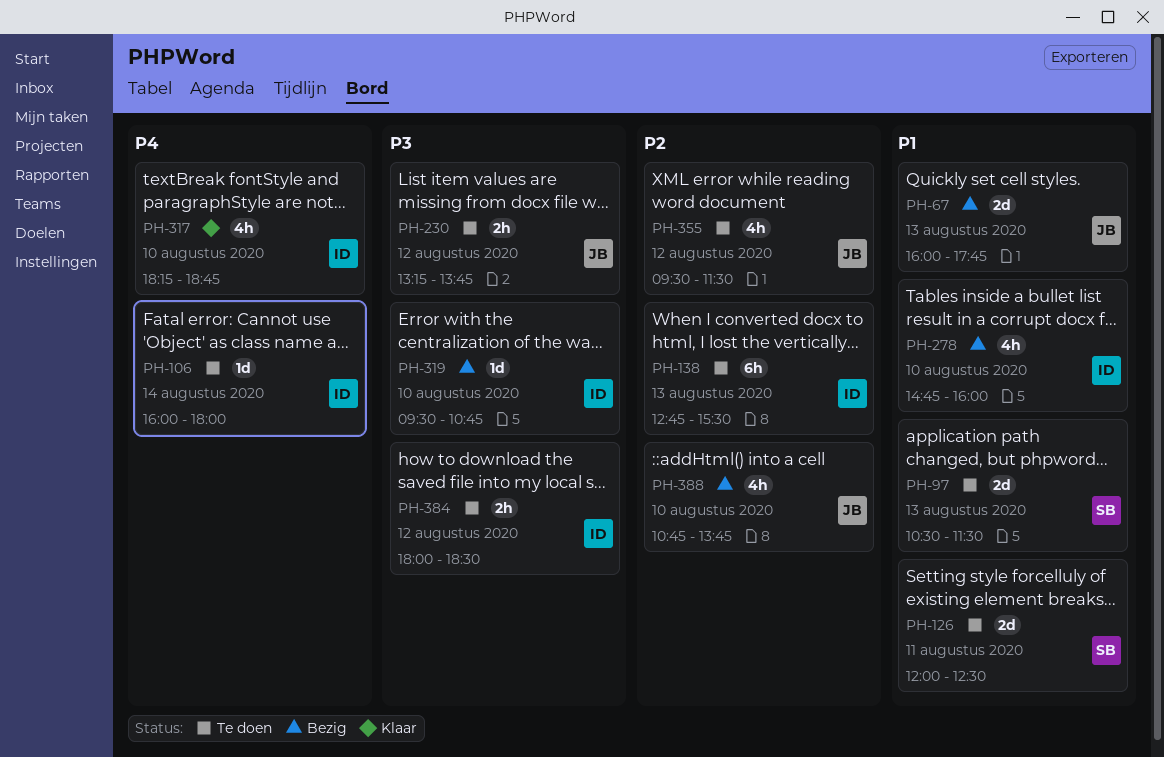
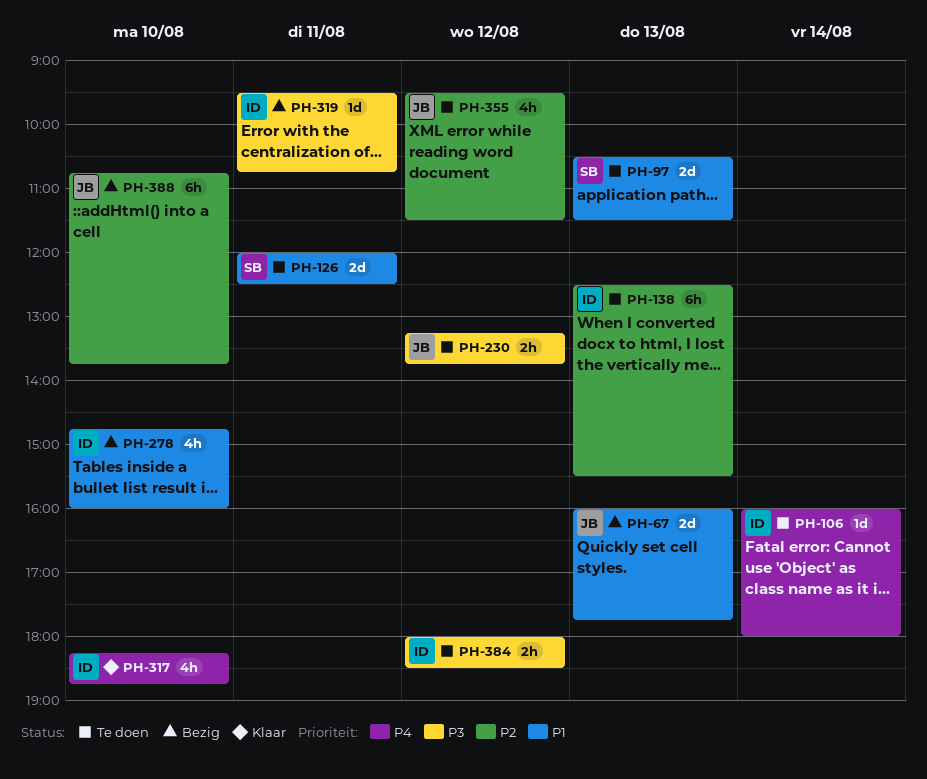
PH-138, begins: 12:45 -> 12:30
PH-319, day: Aug 10 -> Aug 11
PH-388, estimate: 4h -> 6h

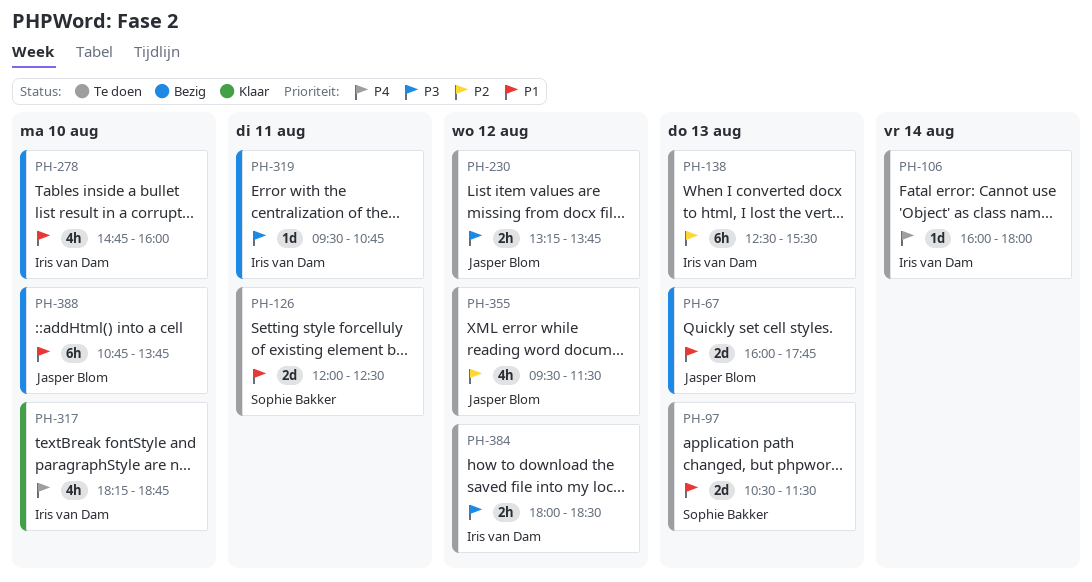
PH-388, priority: P2 -> P1

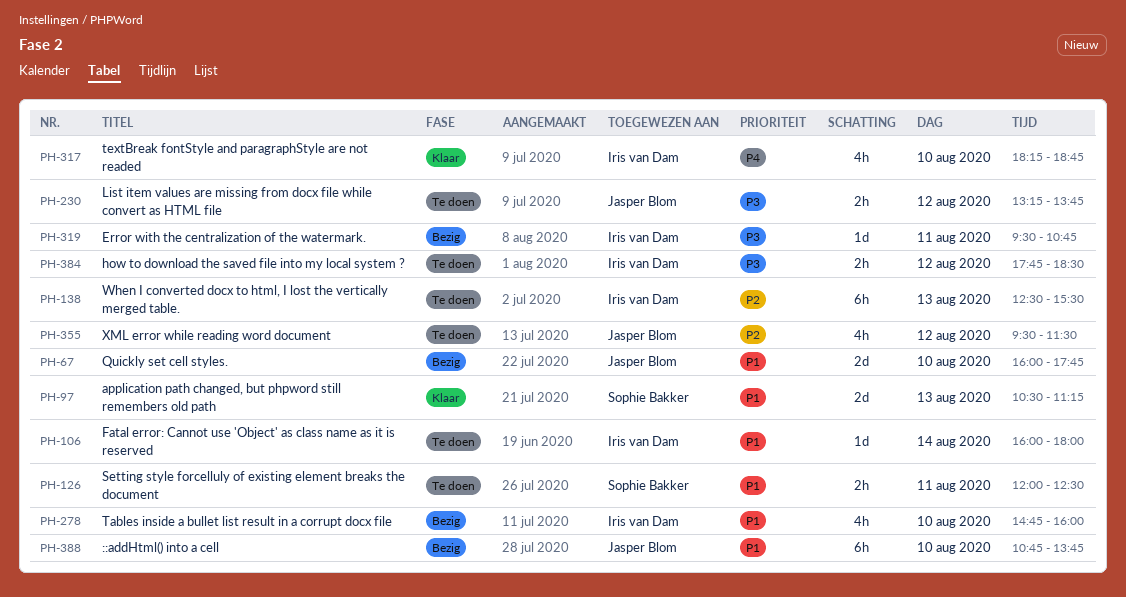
PH-67, day: Aug 13 -> Aug 10
PH-97, status: Te doen -> Klaar
PH-97, ends: 11:30 -> 11:15
PH-106, priority: P4 -> P1
PH-126, estimate: 2d -> 2h
PH-384, begins: 18:00 -> 17:45

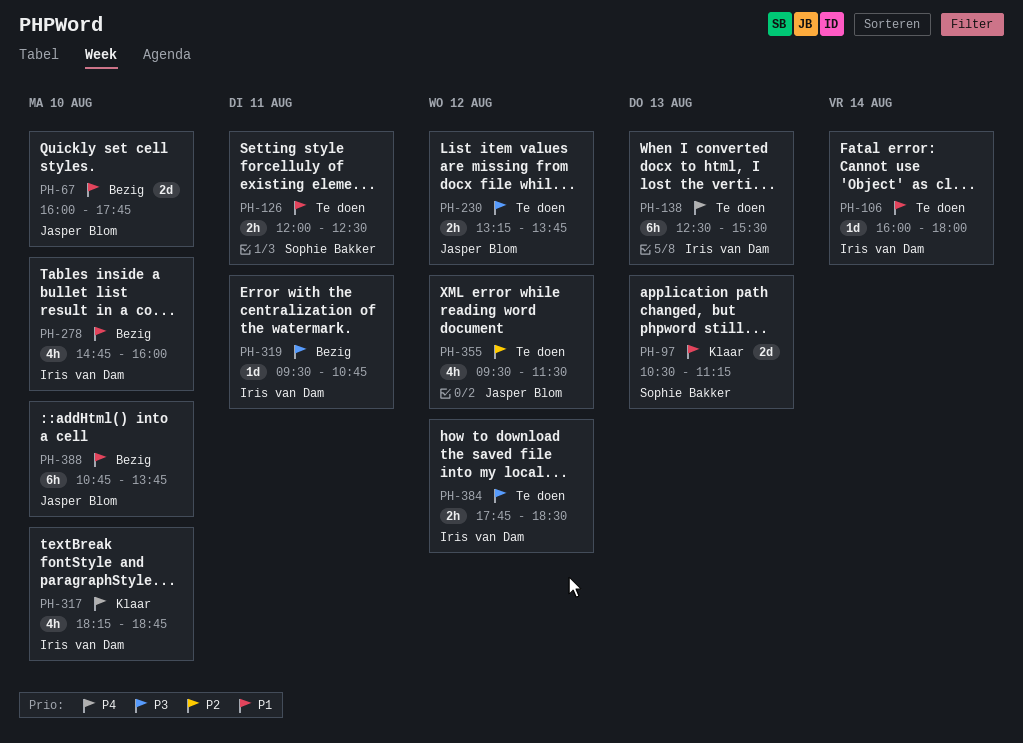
PH-138, priority: P2 -> P4

